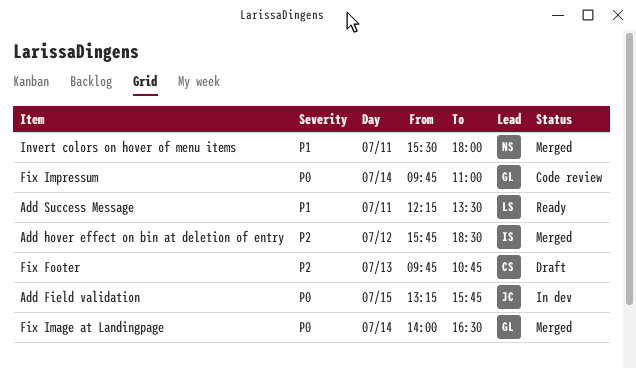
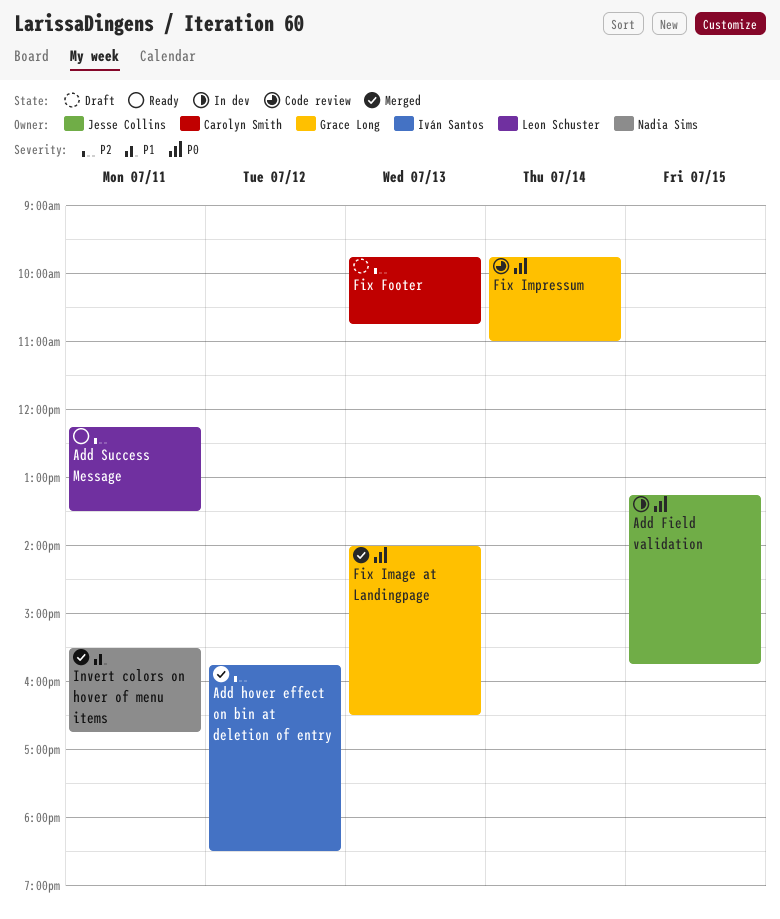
Add Success Message, priority: P1 -> P2
Fix Image at Landingpage, day: Jul 14 -> Jul 13
Invert colors on hover of menu items, ends: 18:00 -> 16:45

